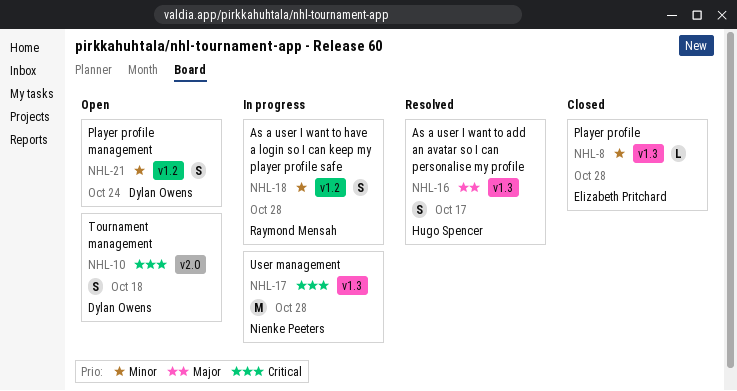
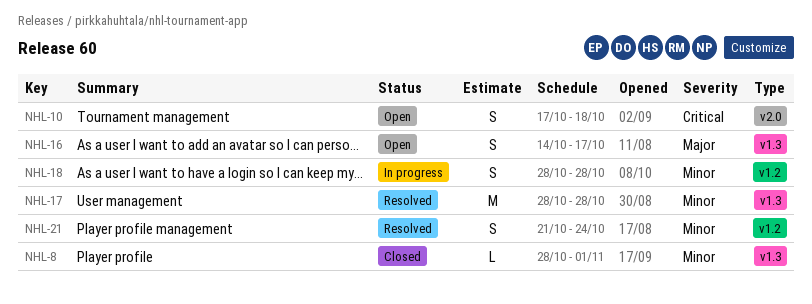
NHL-8, due: Oct 28 -> Nov 1
NHL-16, status: Resolved -> Open
NHL-17, status: In progress -> Resolved
NHL-17, priority: Critical -> Minor
NHL-21, status: Open -> Resolved

